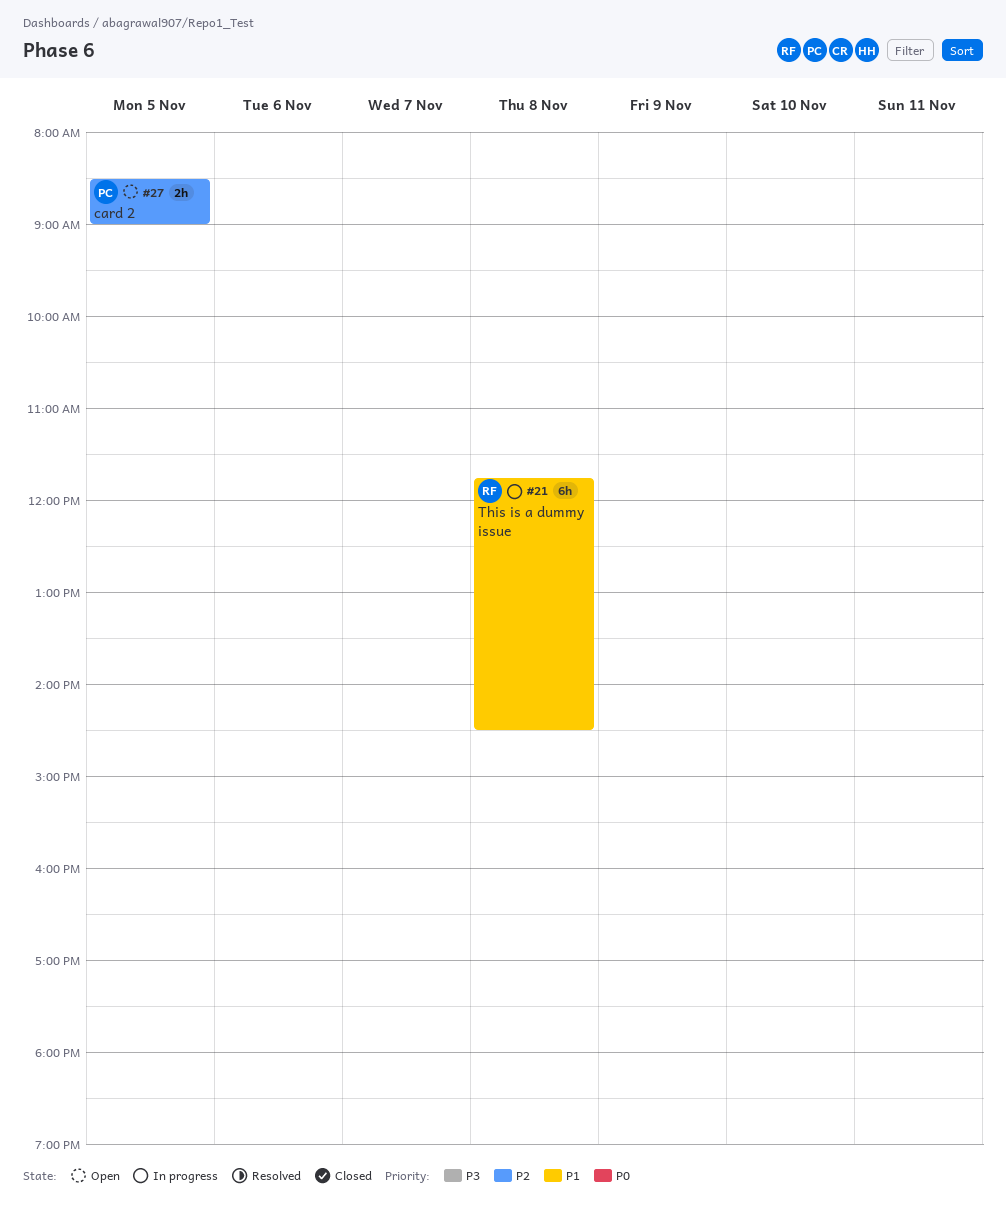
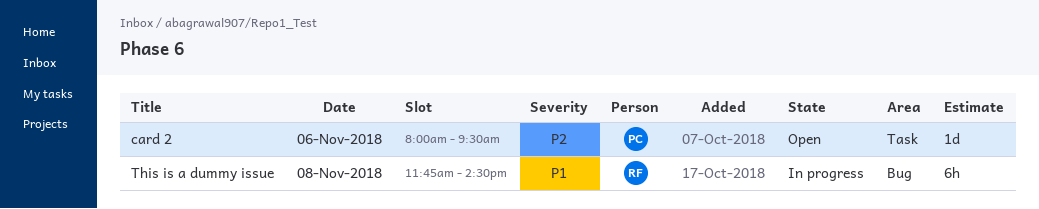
card 2, estimate: 2h -> 1d
card 2, day: Nov 5 -> Nov 6
card 2, begins: 08:30 -> 08:00
card 2, ends: 09:00 -> 09:30

